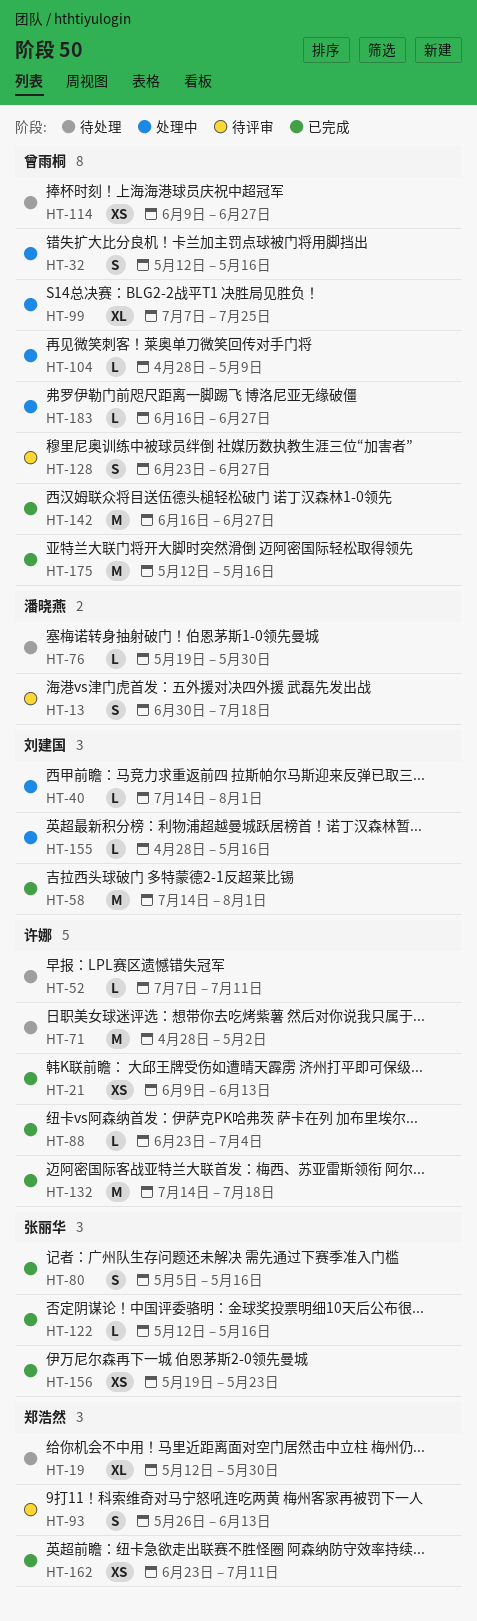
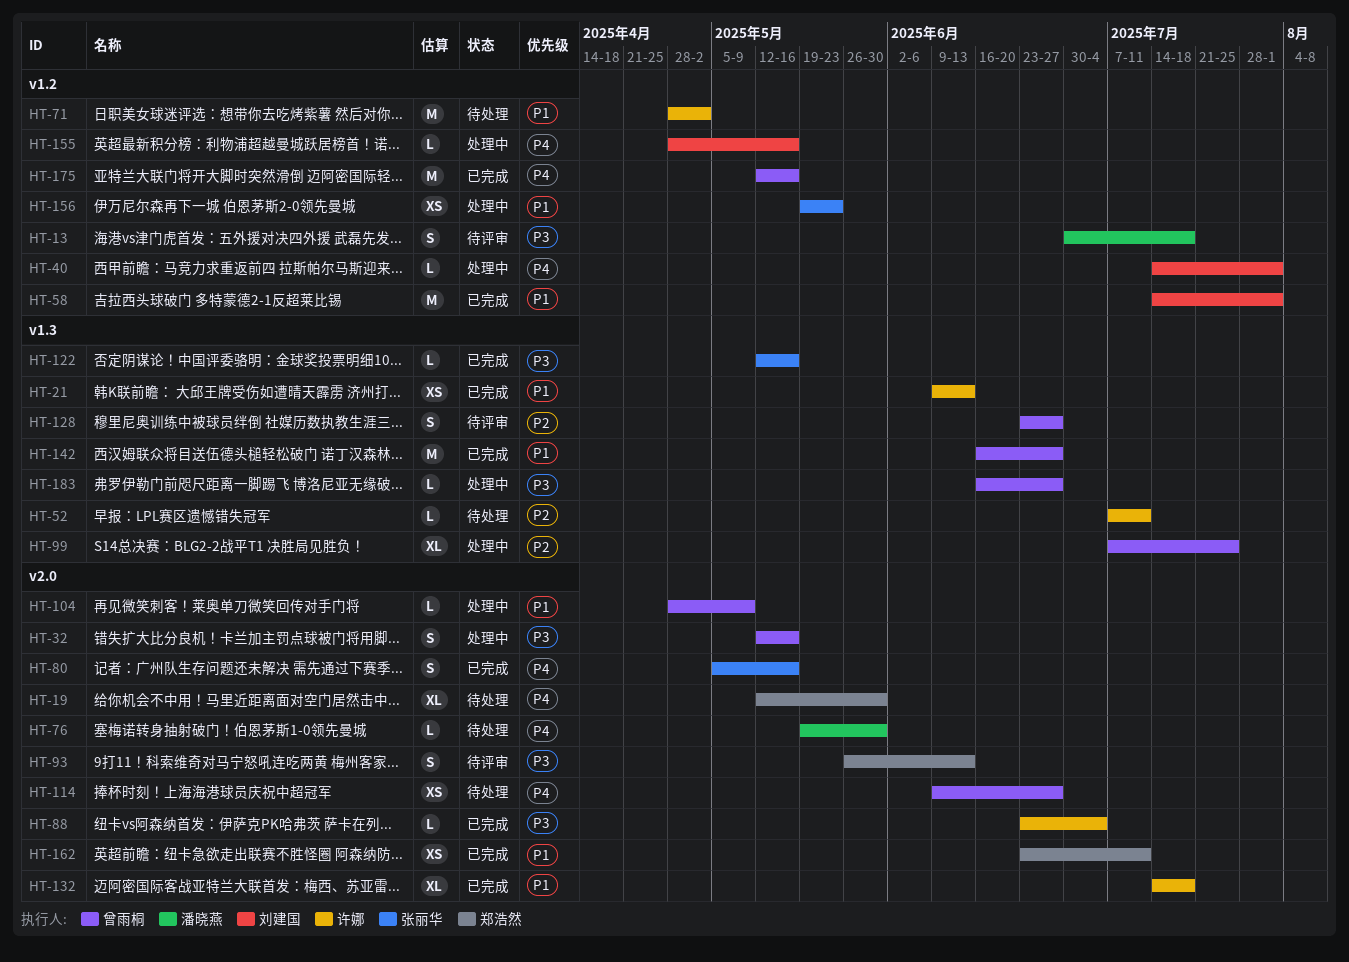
HT-132, estimate: M -> XL
HT-156, status: 已完成 -> 处理中

